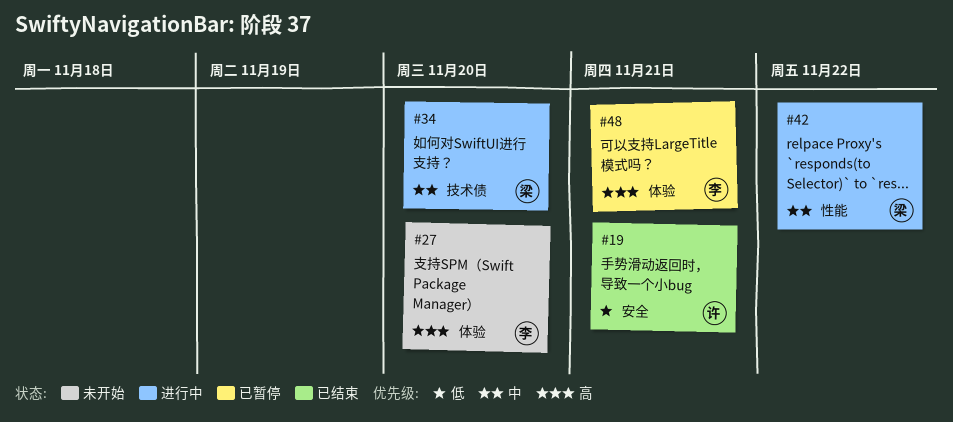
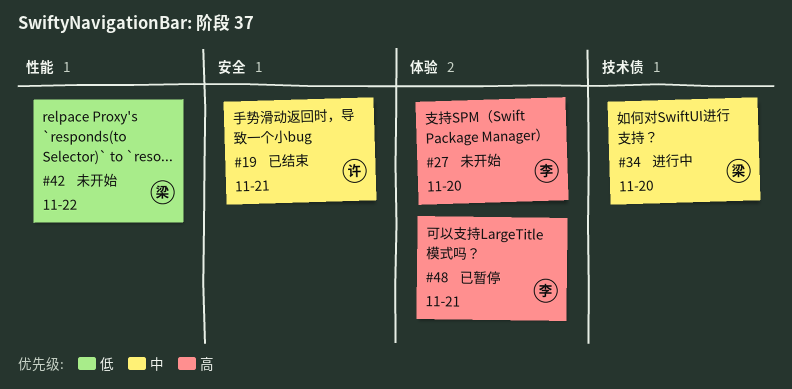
#19, priority: 低 -> 中
#42, status: 进行中 -> 未开始
#42, priority: 中 -> 低

